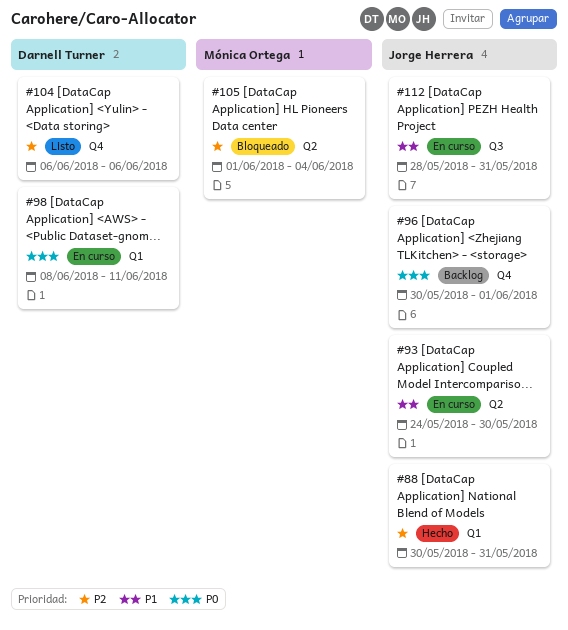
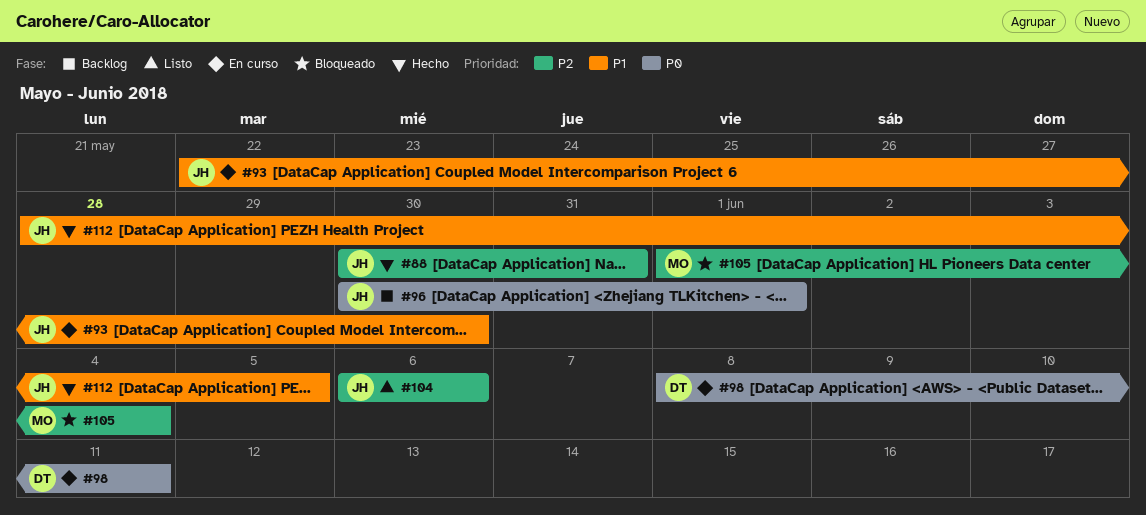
#93, start: May 24 -> May 22
#104, owner: Darnell Turner -> Jorge Herrera
#112, status: En curso -> Hecho
#112, due: May 31 -> Jun 5

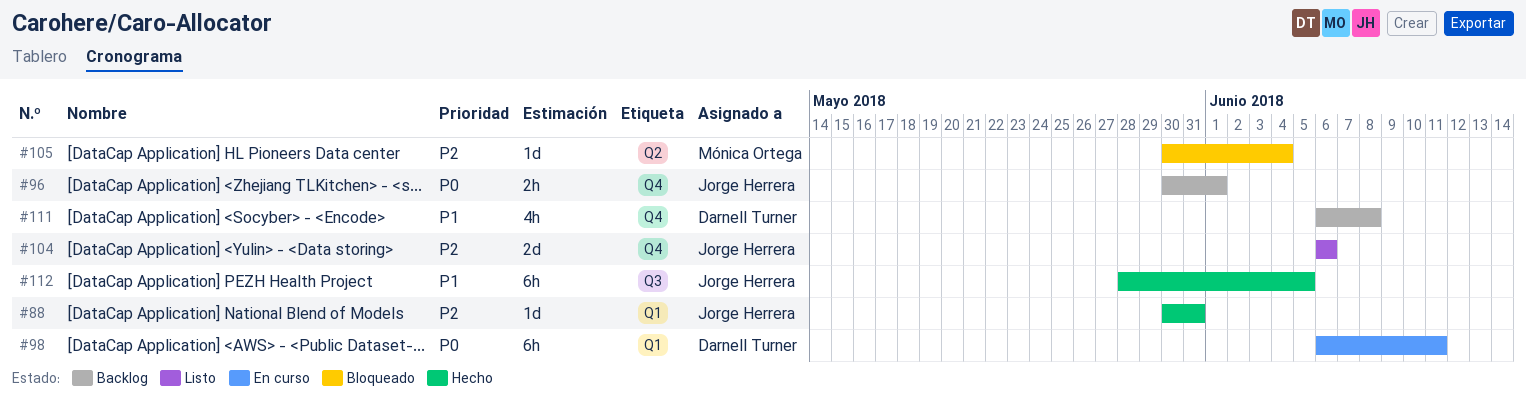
#93: present -> none
#98, start: Jun 8 -> Jun 6
#105, start: Jun 1 -> May 30
#111: none -> present

